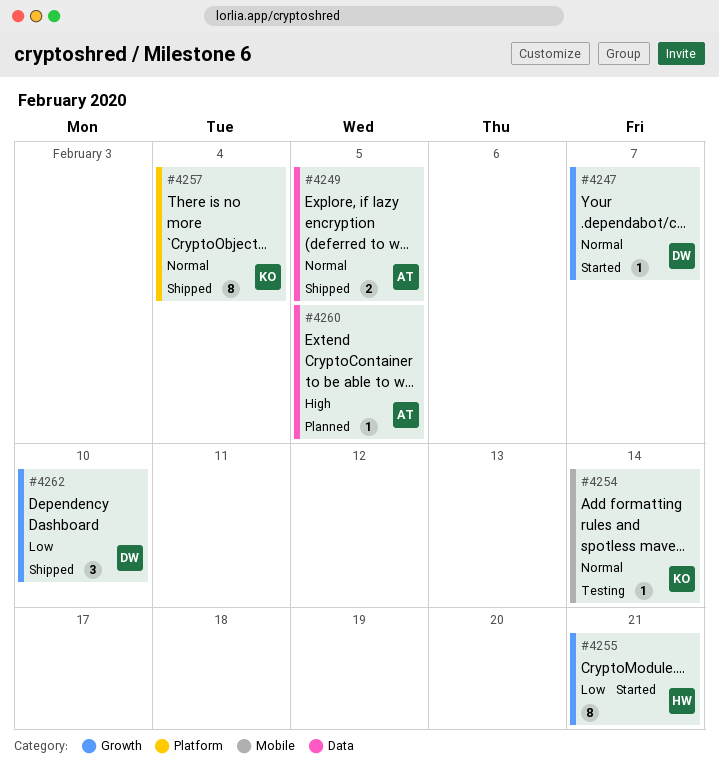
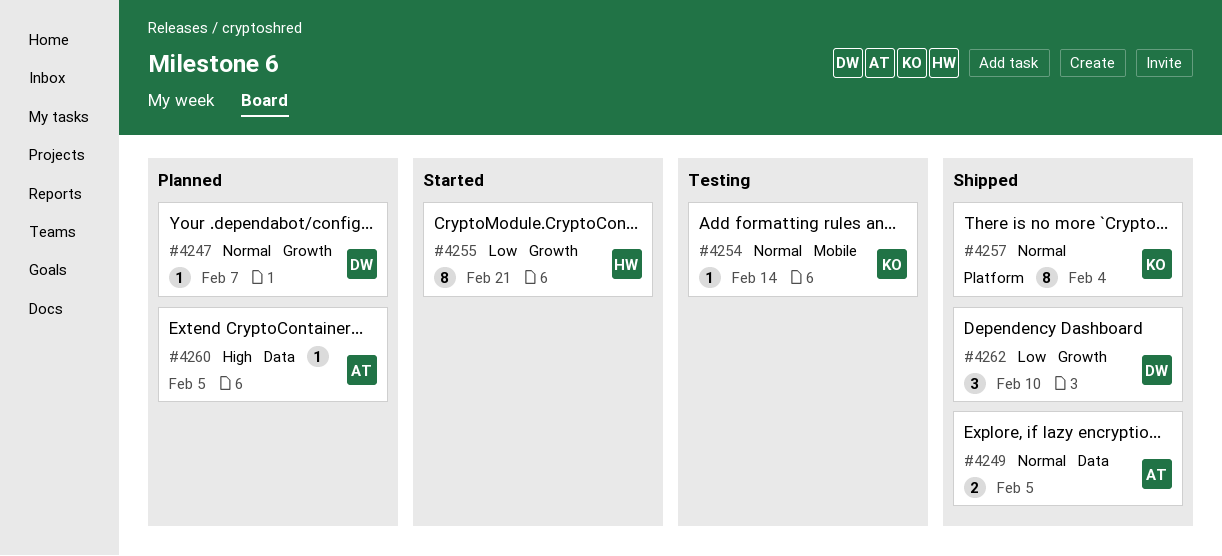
#4247, status: Started -> Planned

